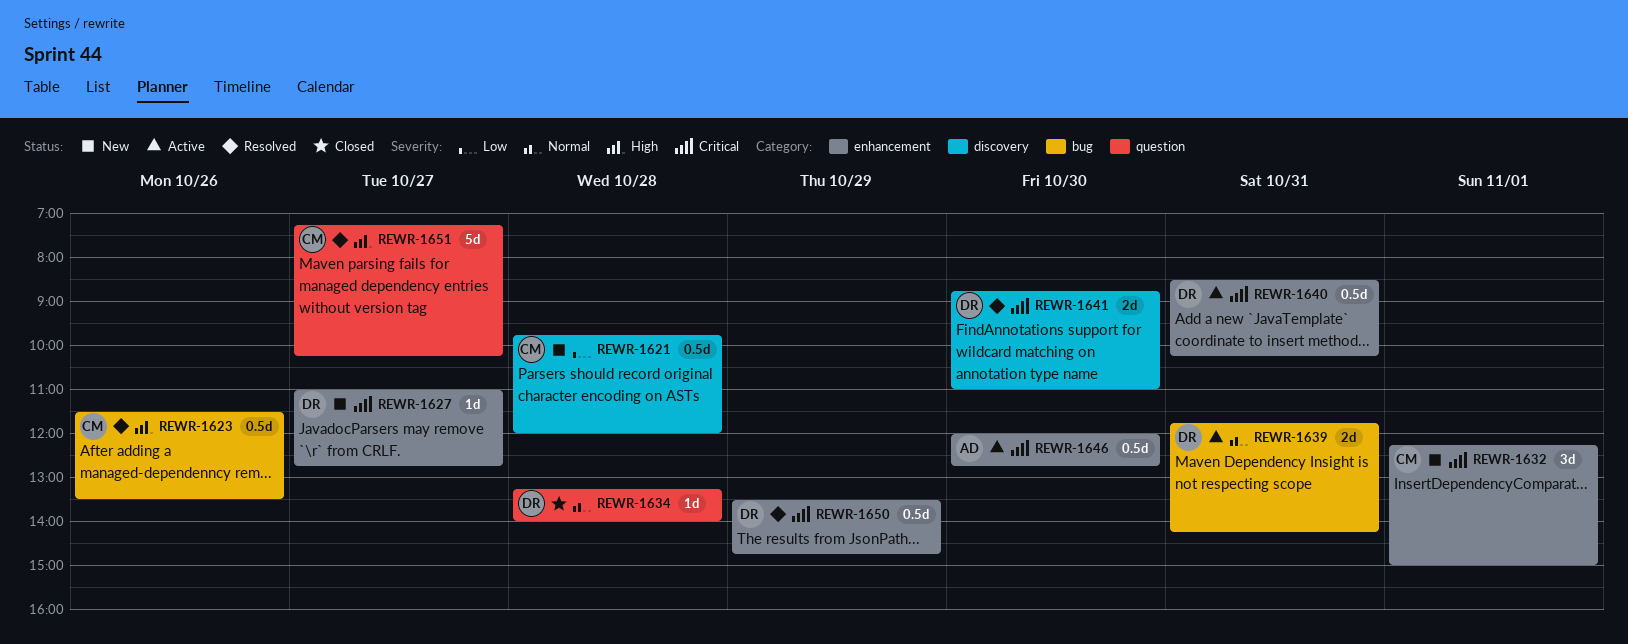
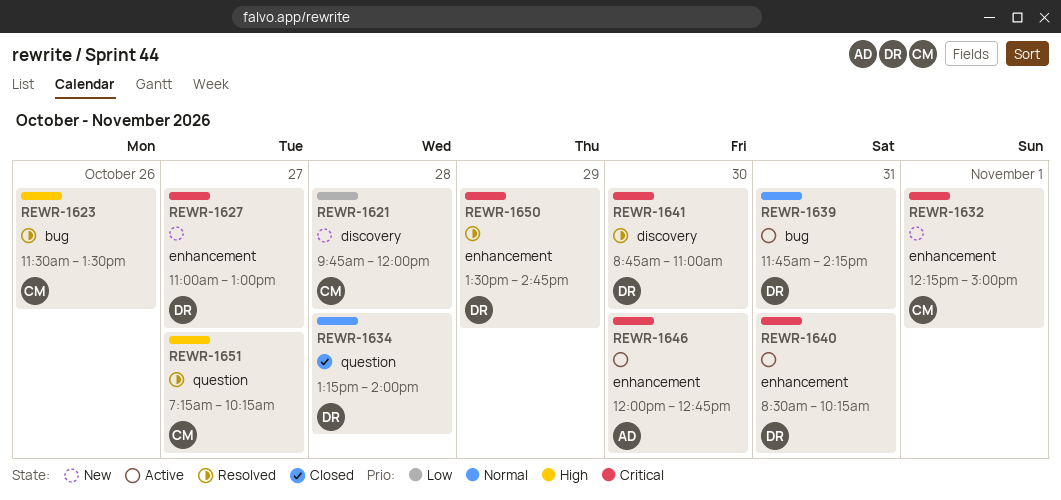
REWR-1627, ends: 12:45 -> 13:00

